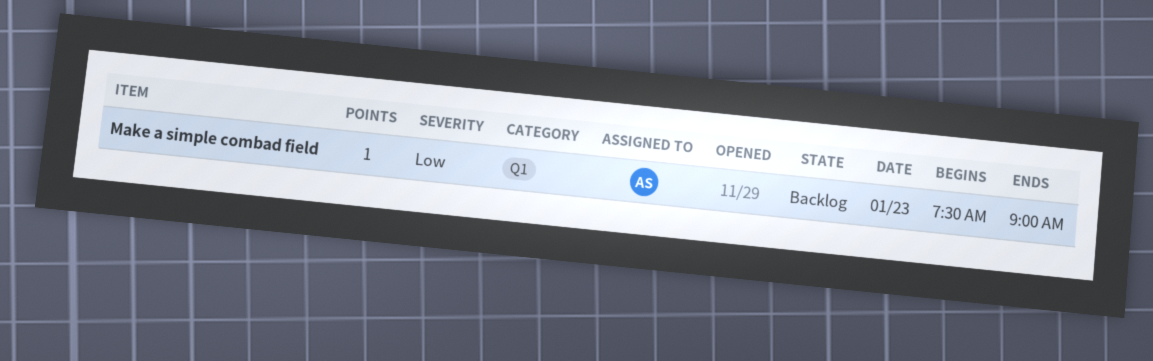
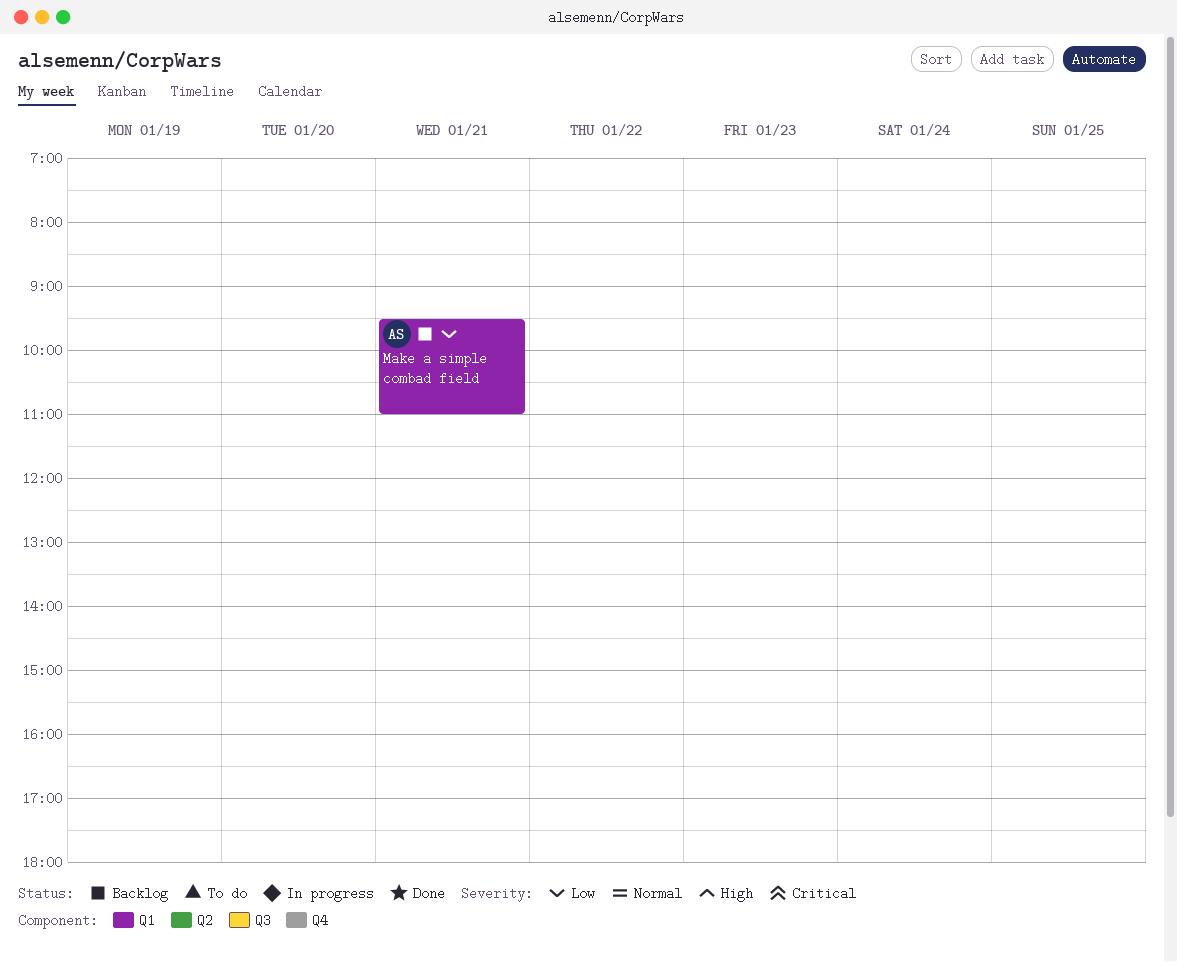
Make a simple combad field, day: Jan 23 -> Jan 21
Make a simple combad field, begins: 07:30 -> 09:30
Make a simple combad field, ends: 09:00 -> 11:00

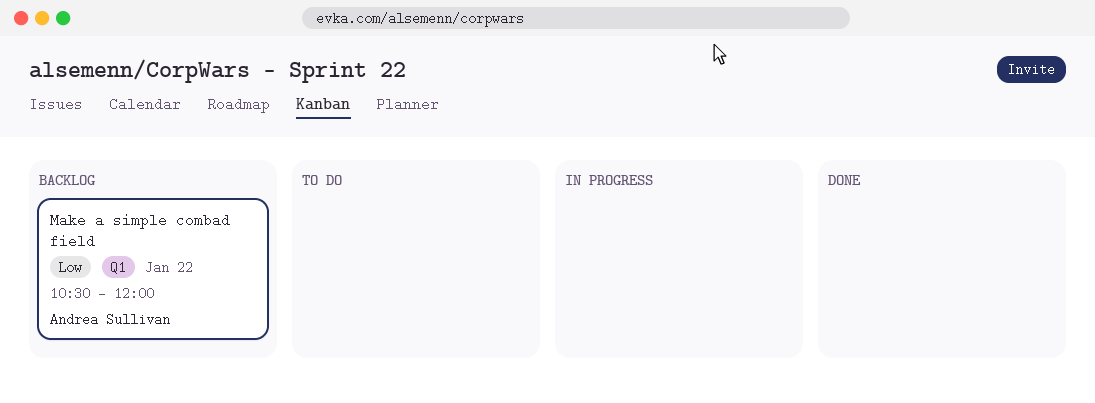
Make a simple combad field, day: Jan 21 -> Jan 22
Make a simple combad field, begins: 09:30 -> 10:30
Make a simple combad field, ends: 11:00 -> 12:00

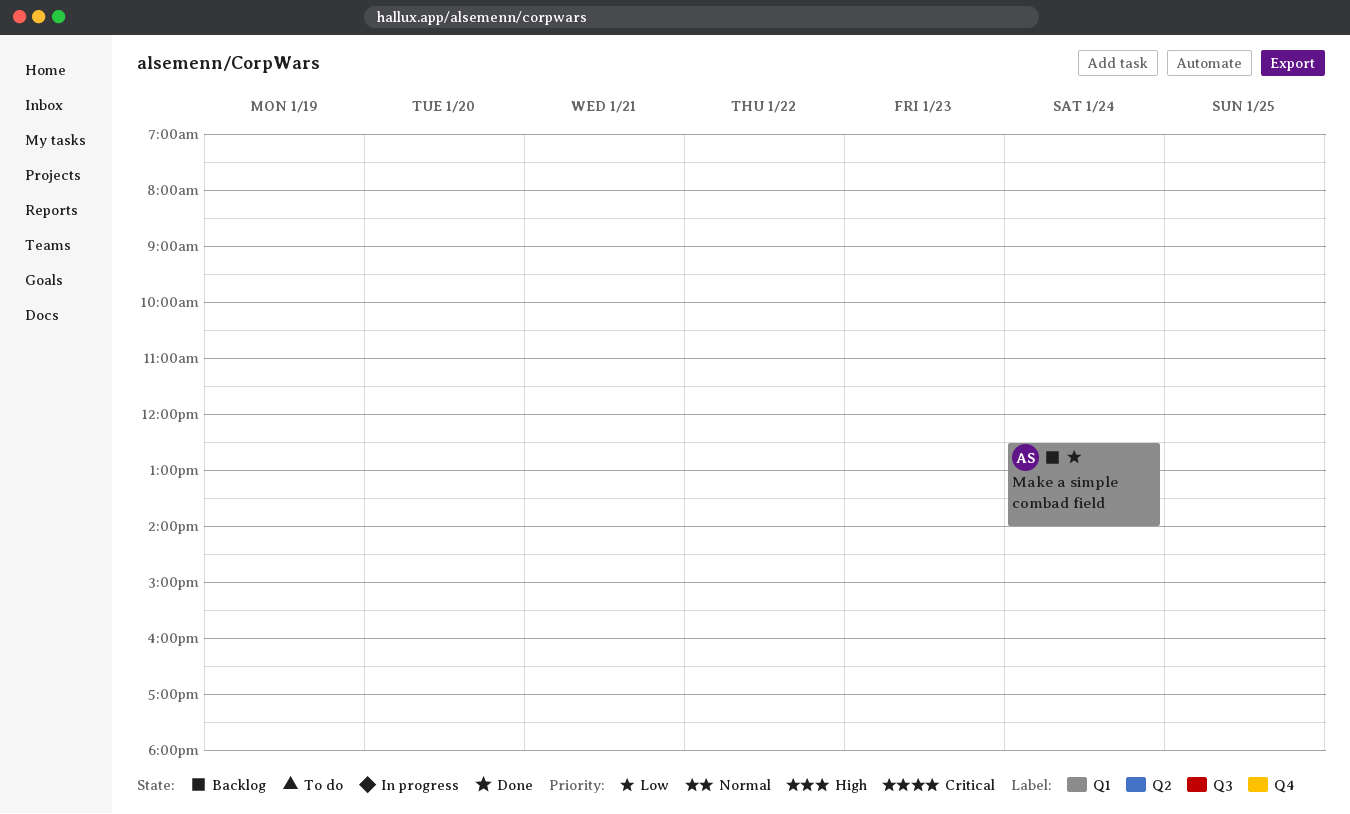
Make a simple combad field, day: Jan 22 -> Jan 24
Make a simple combad field, begins: 10:30 -> 12:30
Make a simple combad field, ends: 12:00 -> 14:00

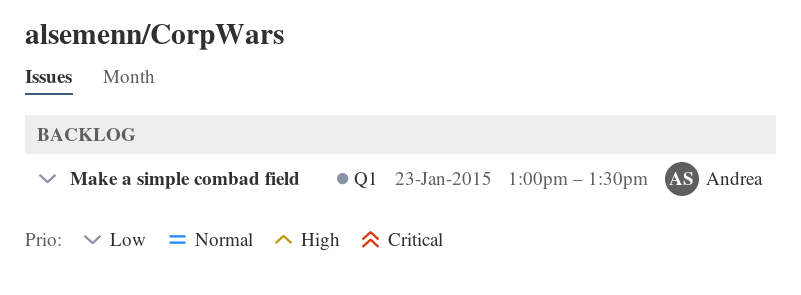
Make a simple combad field, day: Jan 24 -> Jan 23
Make a simple combad field, begins: 12:30 -> 13:00
Make a simple combad field, ends: 14:00 -> 13:30

